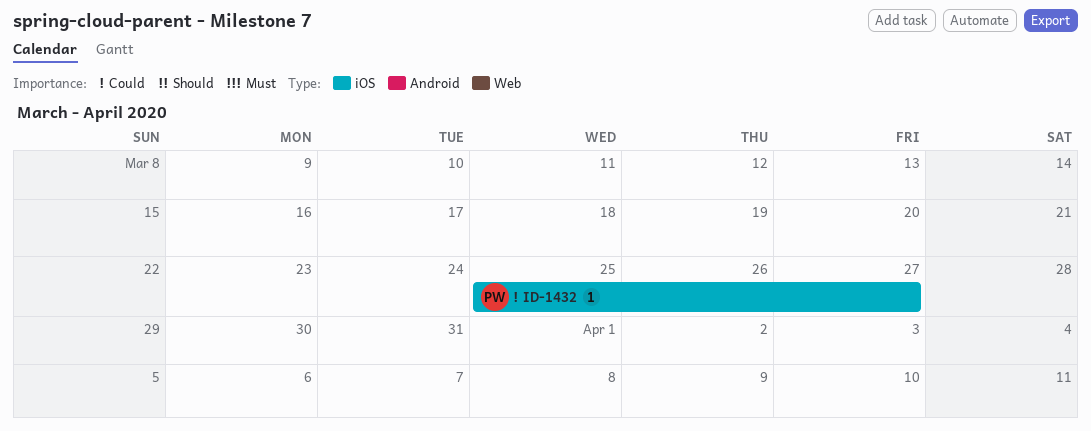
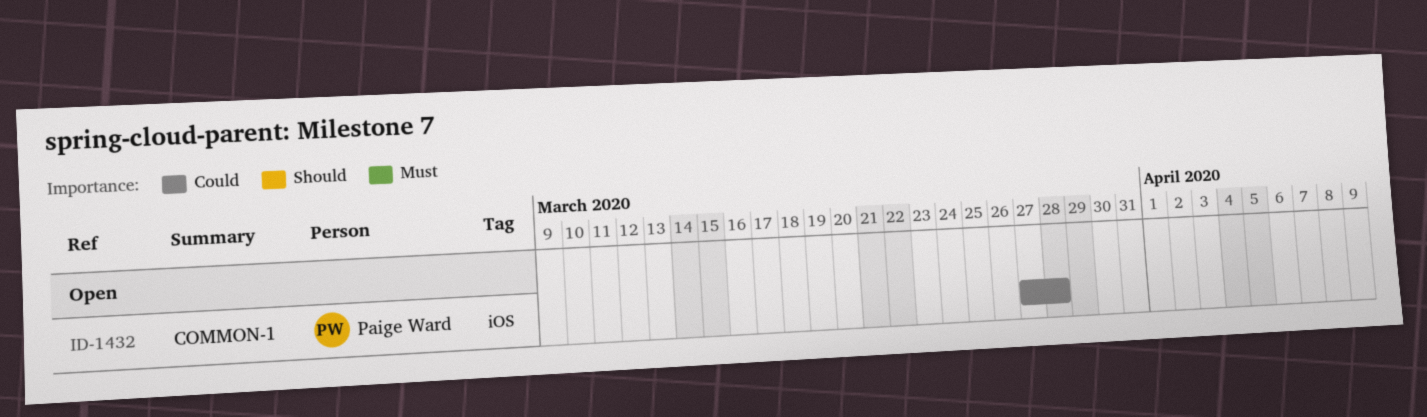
ID-1432, start: Mar 25 -> Mar 27
ID-1432, due: Mar 27 -> Mar 28

